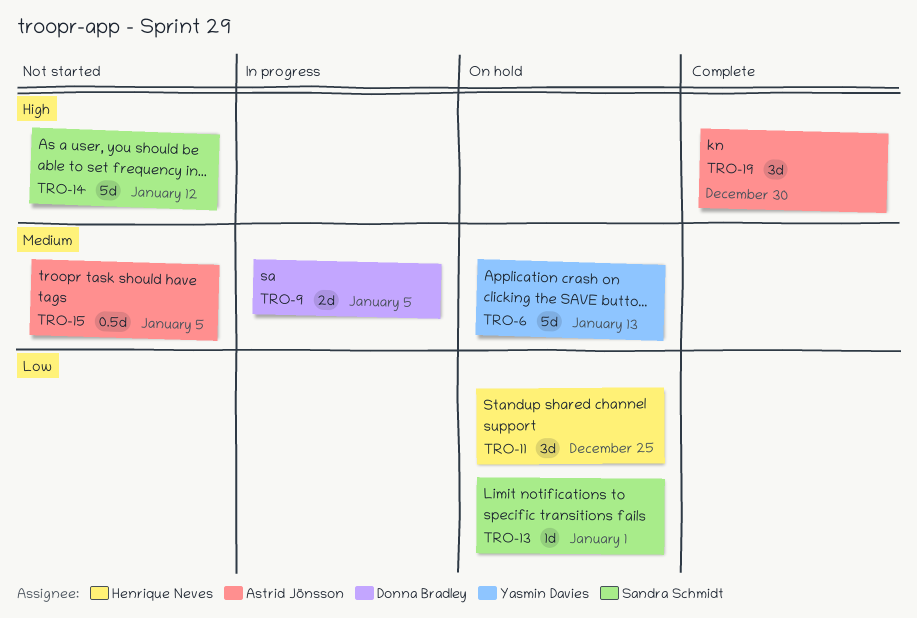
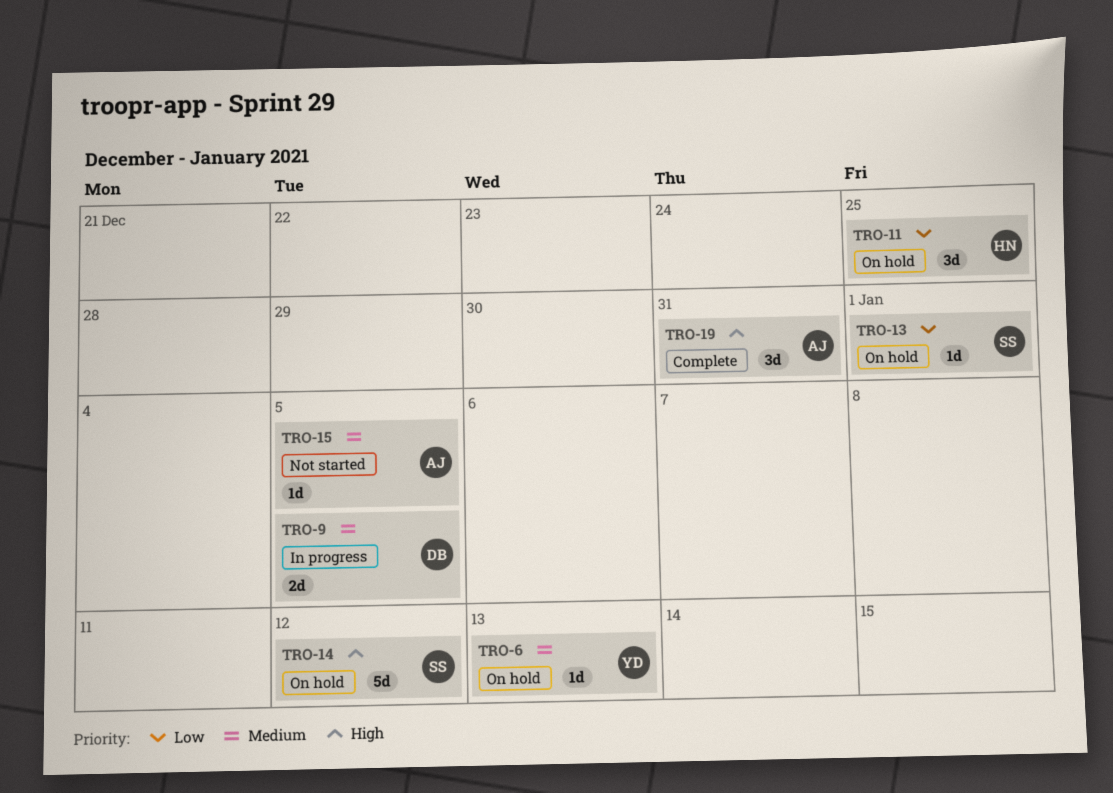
TRO-6, estimate: 5d -> 1d
TRO-14, status: Not started -> On hold
TRO-15, estimate: 0.5d -> 1d
TRO-19, due: Dec 30 -> Dec 31

